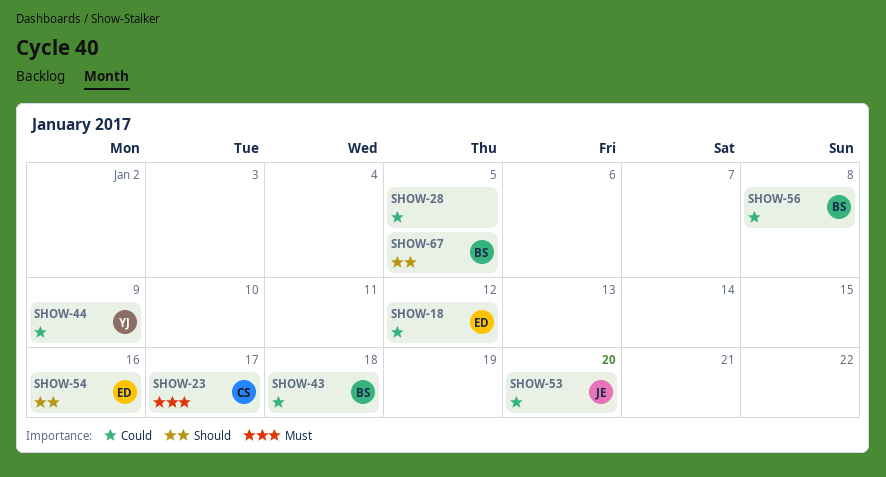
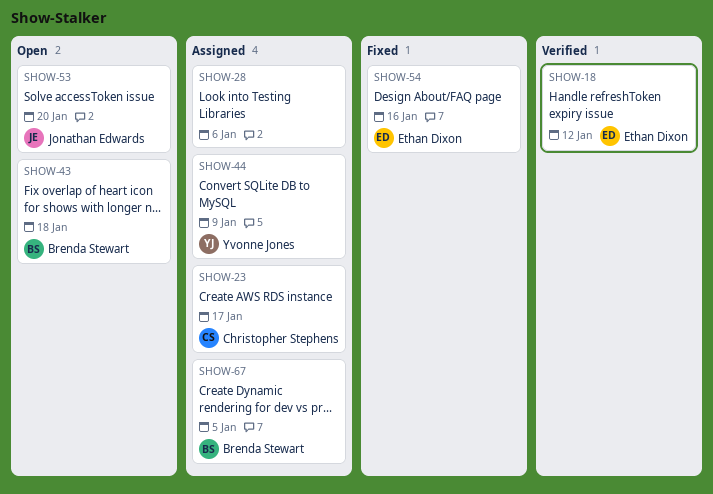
SHOW-28, due: Jan 5 -> Jan 6
SHOW-56: present -> none

